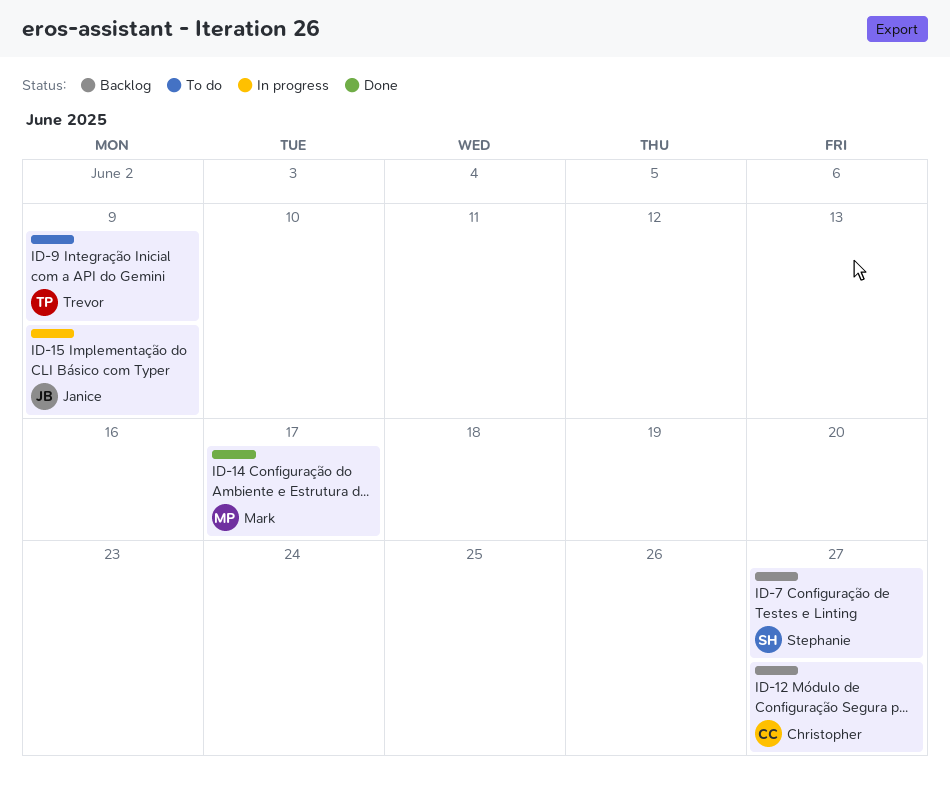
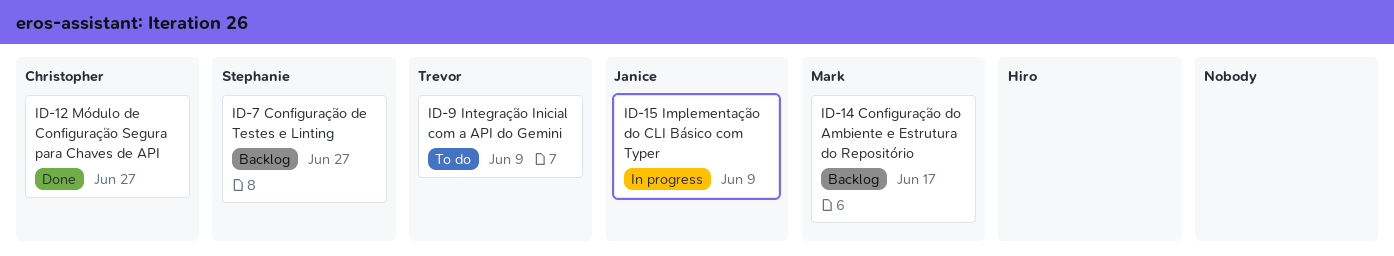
ID-12, status: Backlog -> Done
ID-14, status: Done -> Backlog

